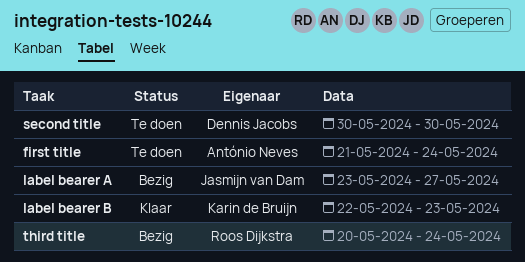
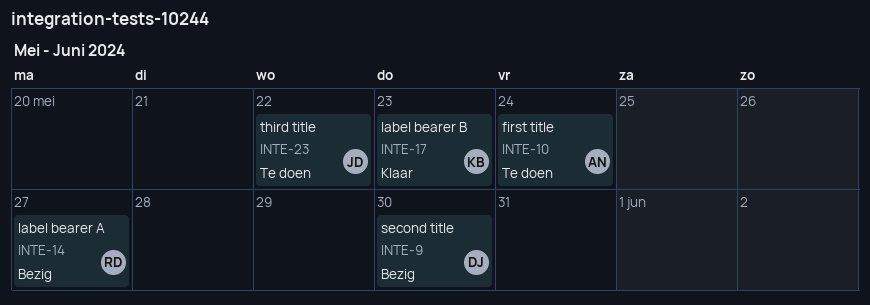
label bearer A, owner: Jasmijn van Dam -> Roos Dijkstra
second title, status: Te doen -> Bezig
third title, status: Bezig -> Te doen
third title, owner: Roos Dijkstra -> Jasmijn van Dam
third title, due: May 24 -> May 22

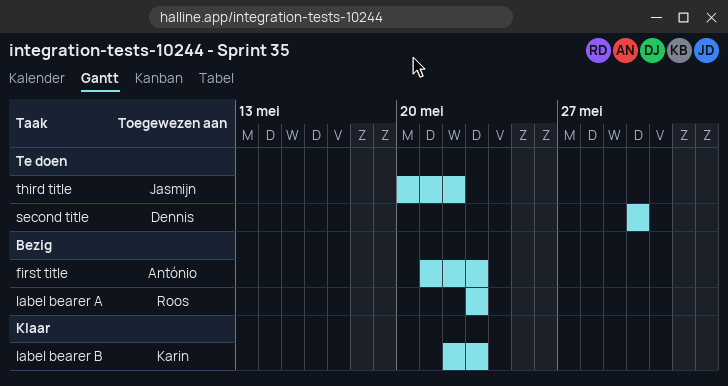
first title, status: Te doen -> Bezig
first title, due: May 24 -> May 23
label bearer A, due: May 27 -> May 23
second title, status: Bezig -> Te doen

